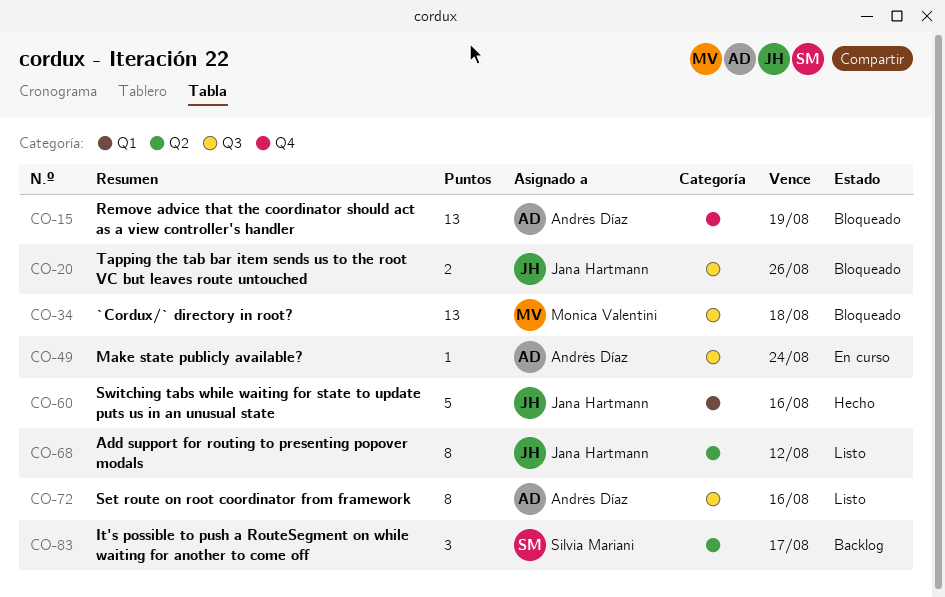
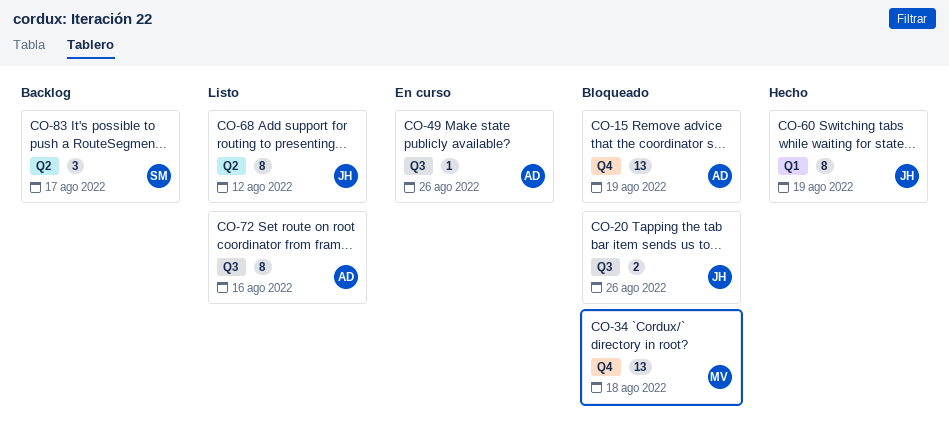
CO-34, label: Q3 -> Q4
CO-49, due: Aug 24 -> Aug 26
CO-60, estimate: 5 -> 8
CO-60, due: Aug 16 -> Aug 19

